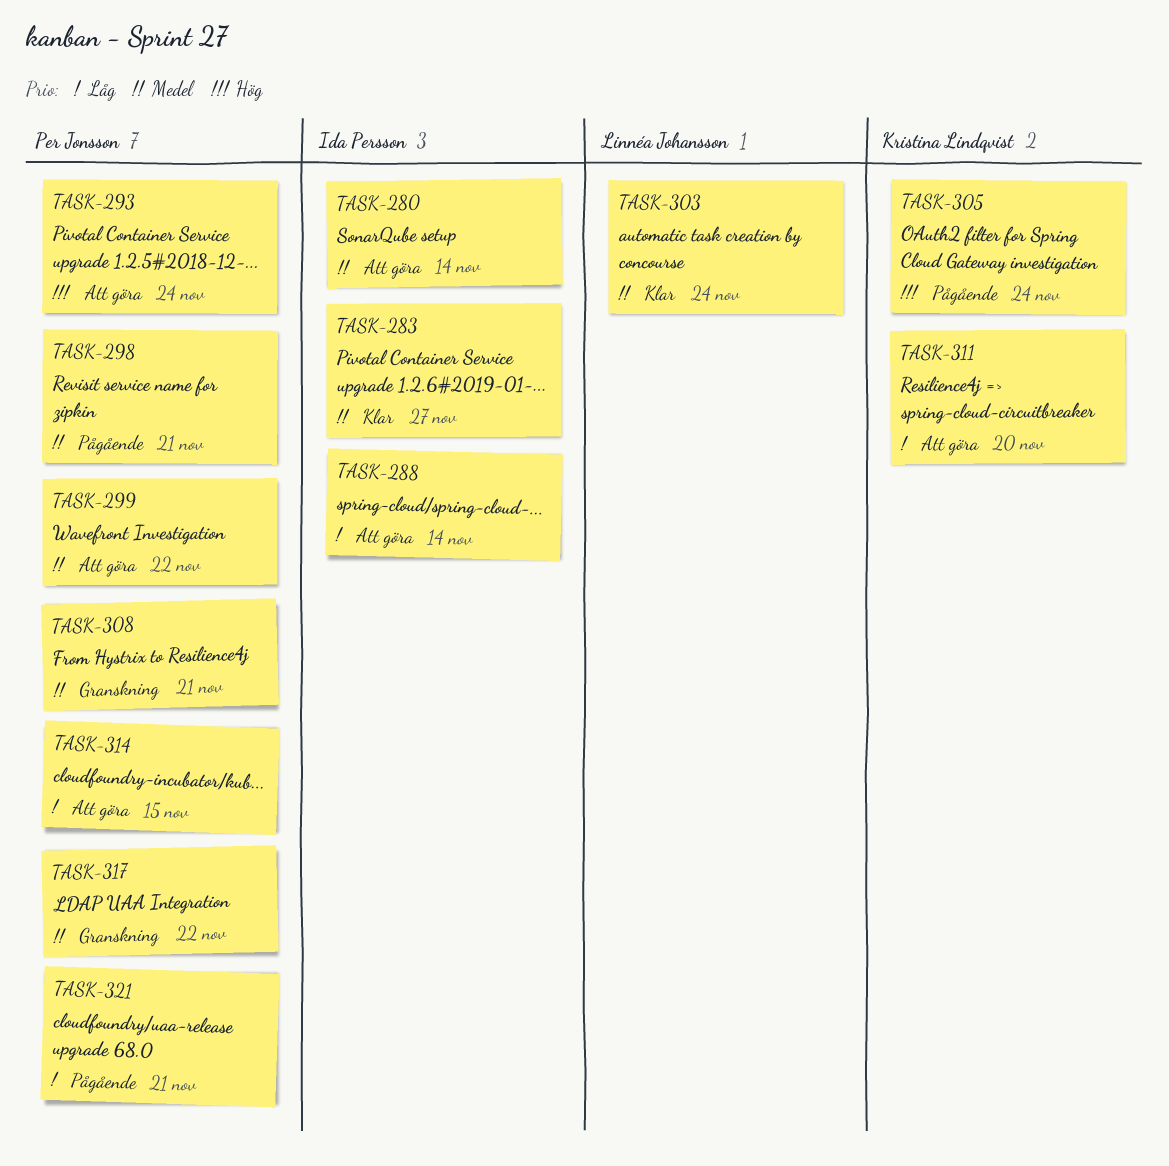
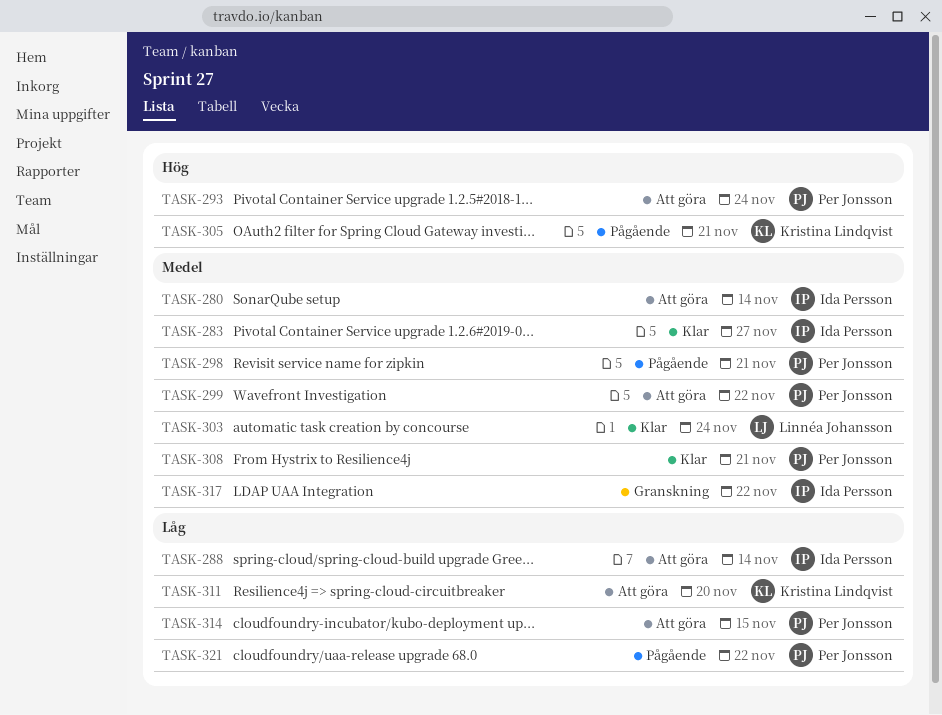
TASK-305, due: Nov 24 -> Nov 21
TASK-308, status: Granskning -> Klar
TASK-317, owner: Per Jonsson -> Ida Persson
TASK-321, due: Nov 21 -> Nov 22

